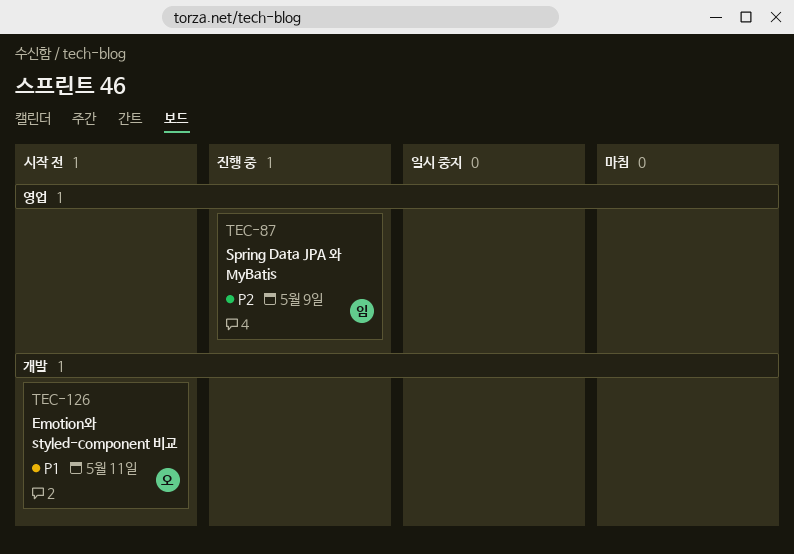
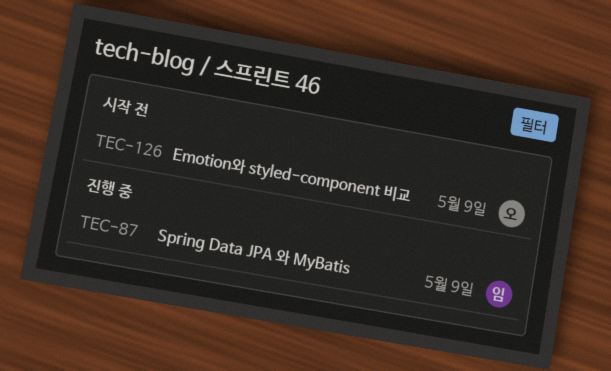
TEC-126, due: May 11 -> May 9

